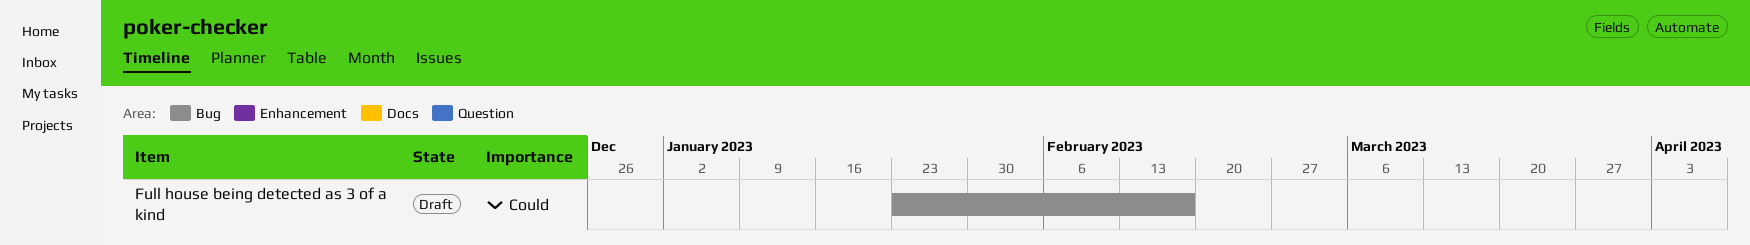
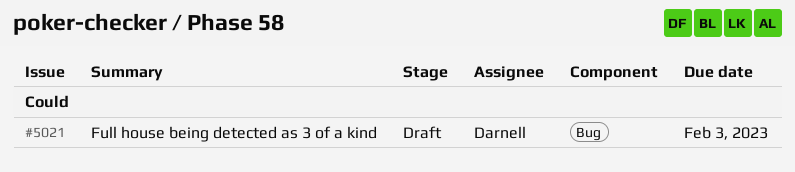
Full house being detected as 3 of a kind, due: Feb 17 -> Feb 3

